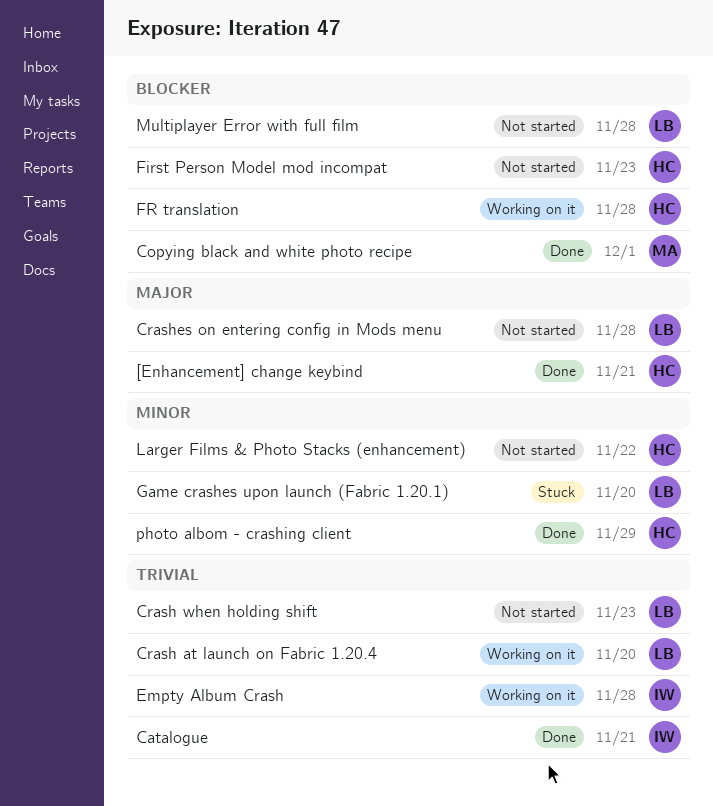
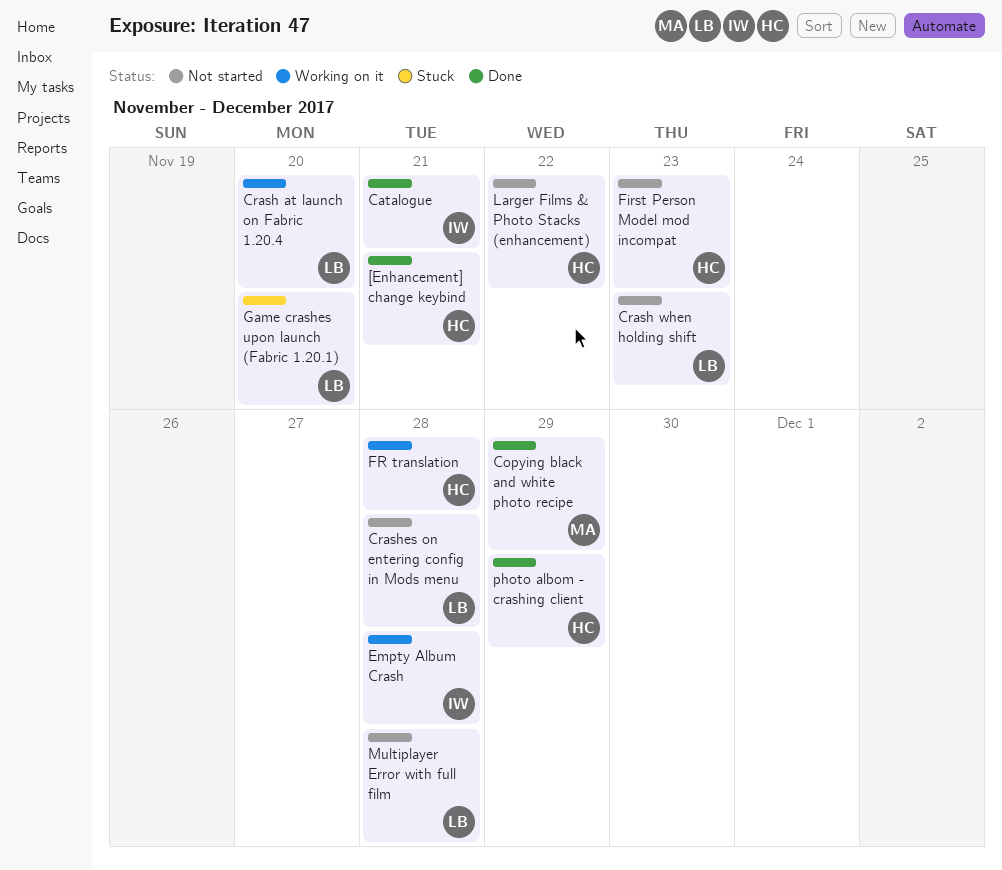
Copying black and white photo recipe, due: Dec 1 -> Nov 29

